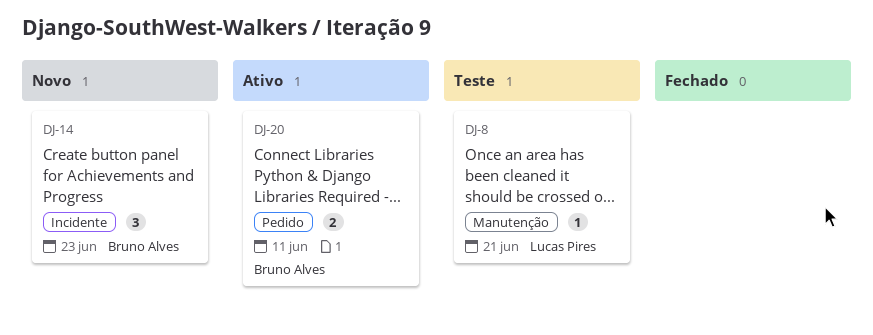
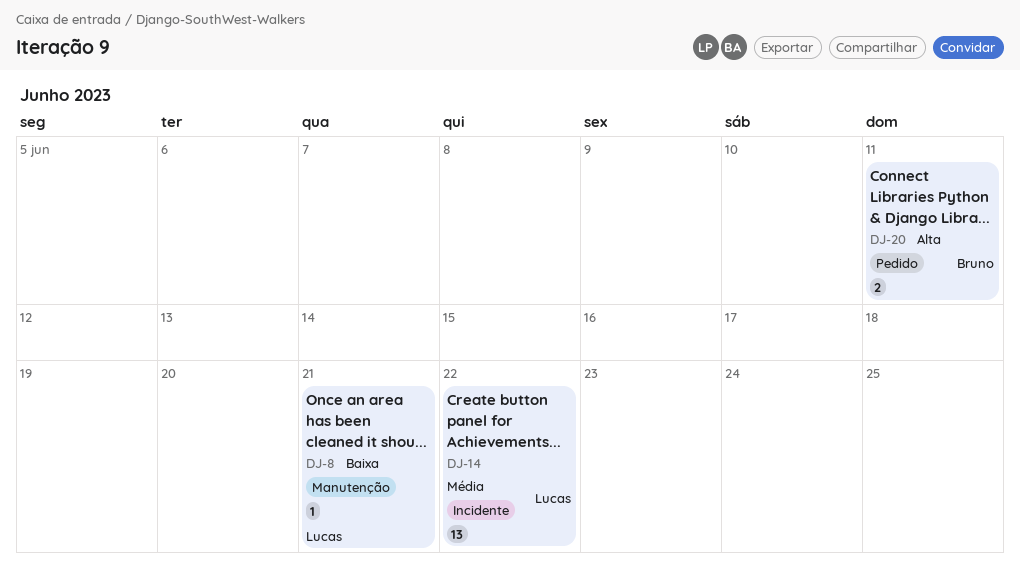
DJ-14, owner: Bruno Alves -> Lucas Pires
DJ-14, estimate: 3 -> 13
DJ-14, due: Jun 23 -> Jun 22

